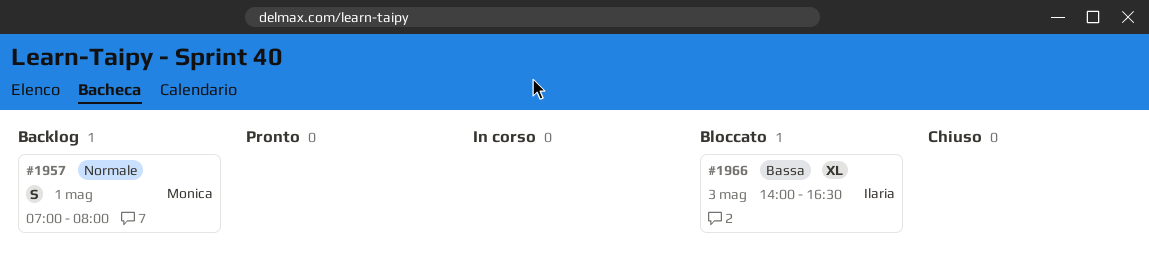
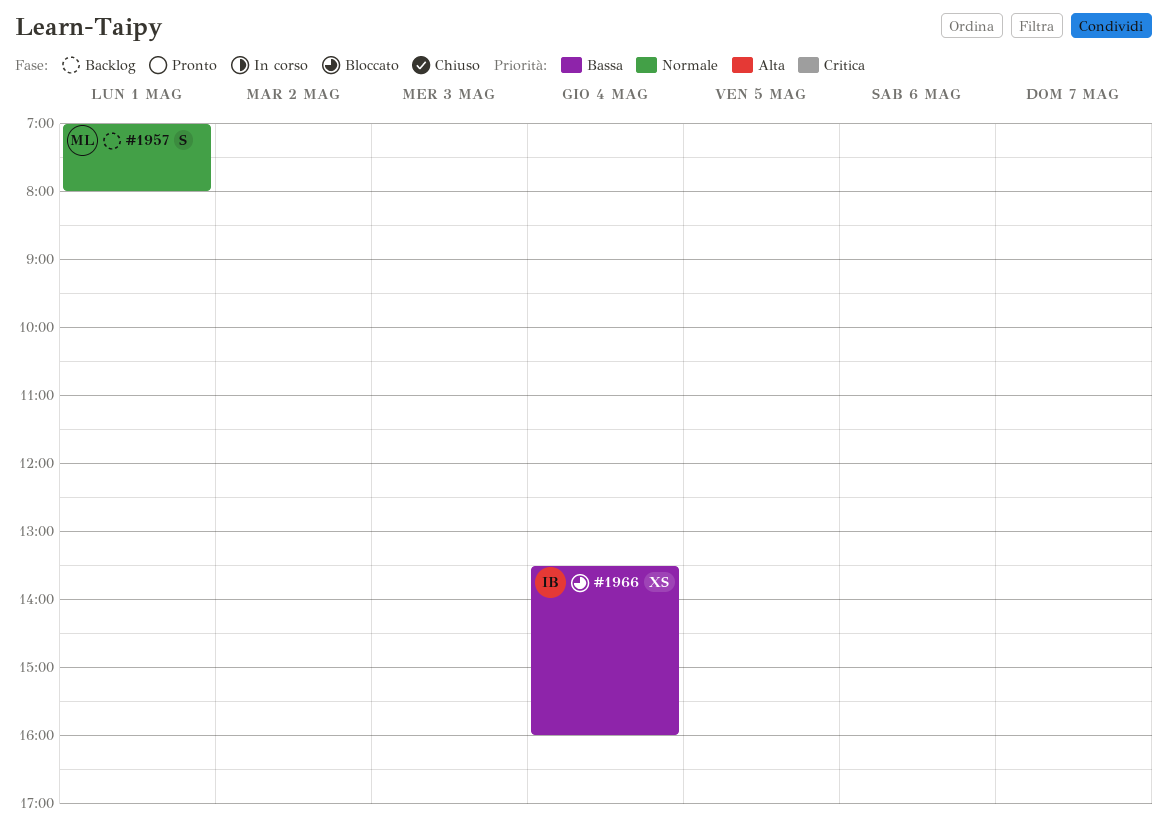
#1966, estimate: XL -> XS
#1966, day: May 3 -> May 4
#1966, begins: 14:00 -> 13:30
#1966, ends: 16:30 -> 16:00

